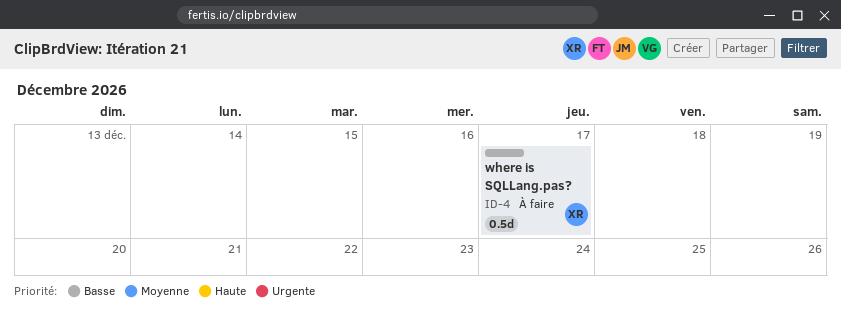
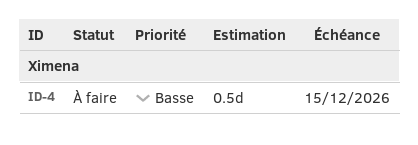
ID-4, due: Dec 17 -> Dec 15

